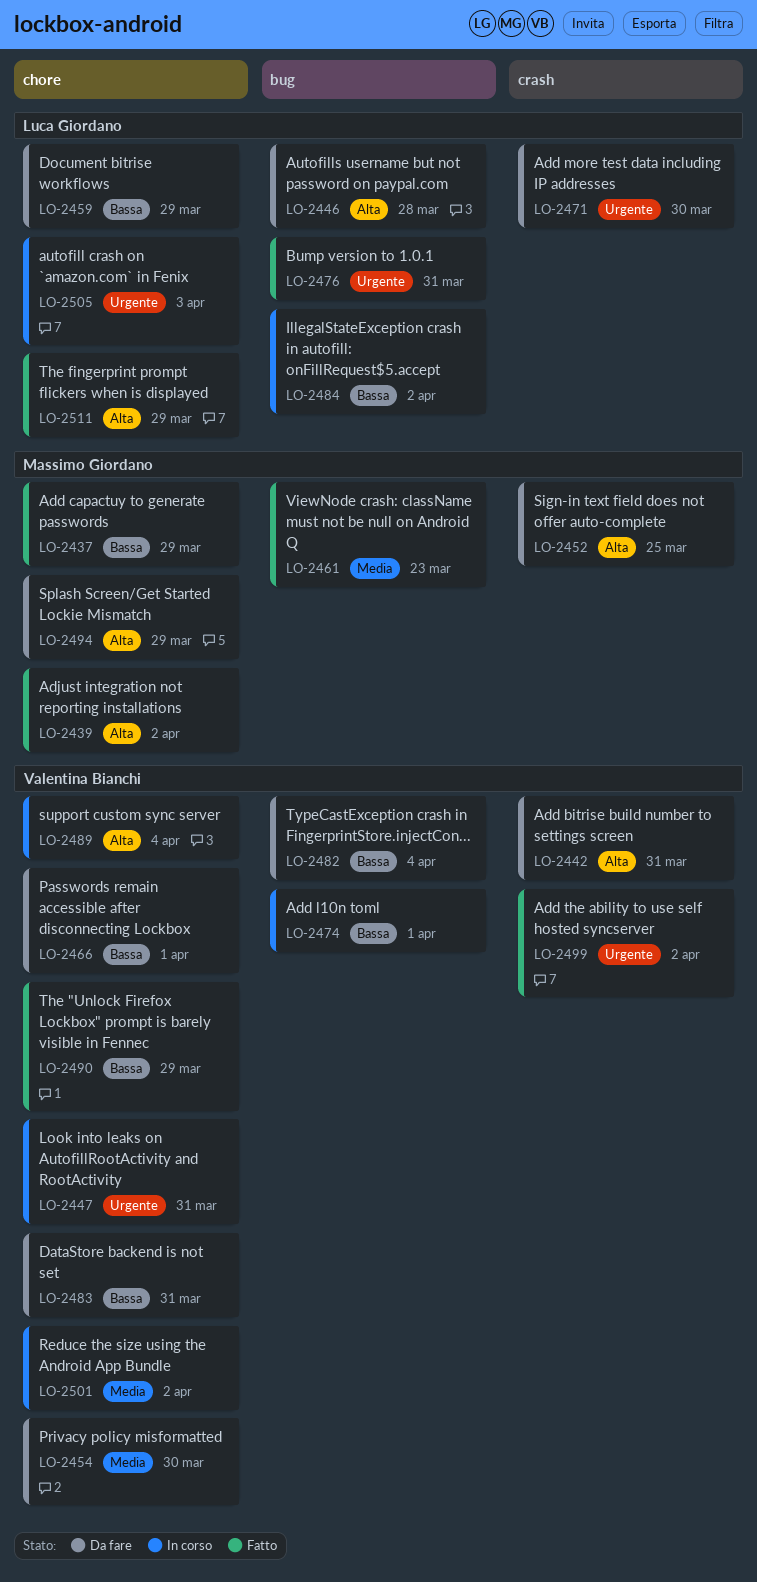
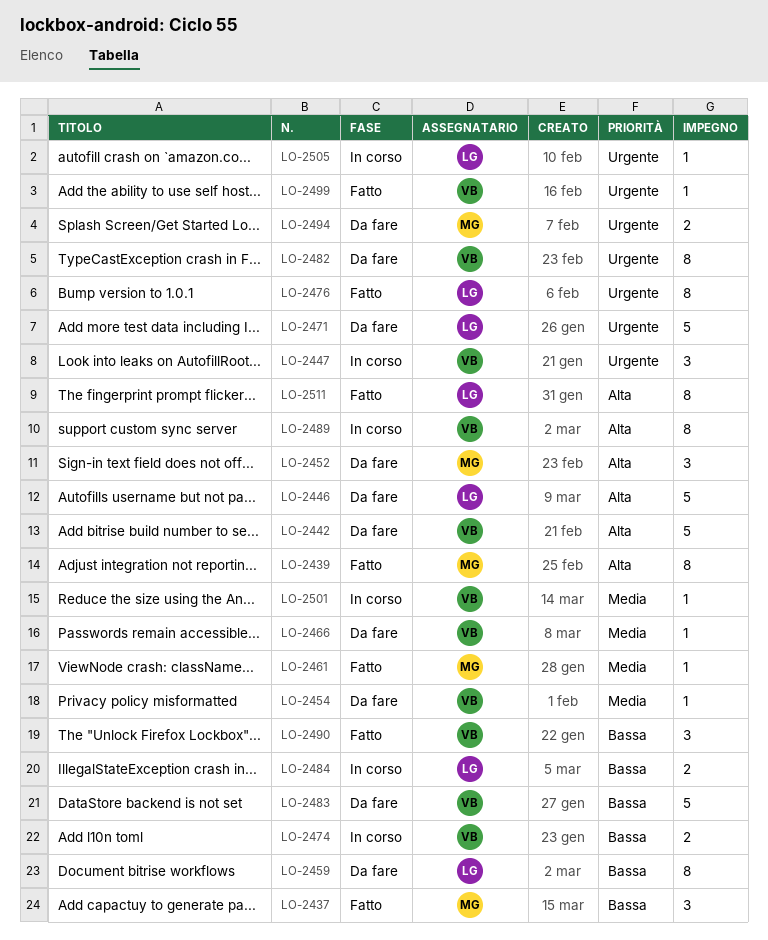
LO-2466, priority: Bassa -> Media
LO-2482, priority: Bassa -> Urgente
LO-2494, priority: Alta -> Urgente

